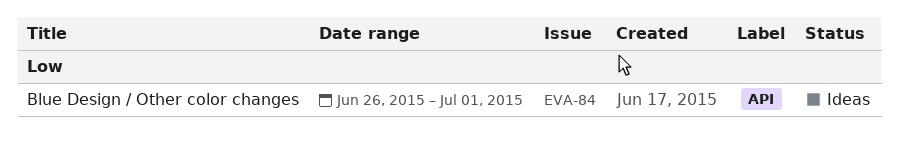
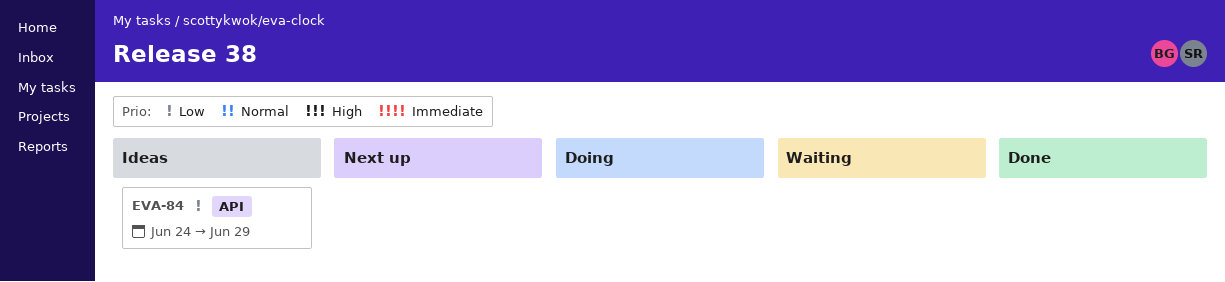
EVA-84, start: Jun 26 -> Jun 24
EVA-84, due: Jul 1 -> Jun 29

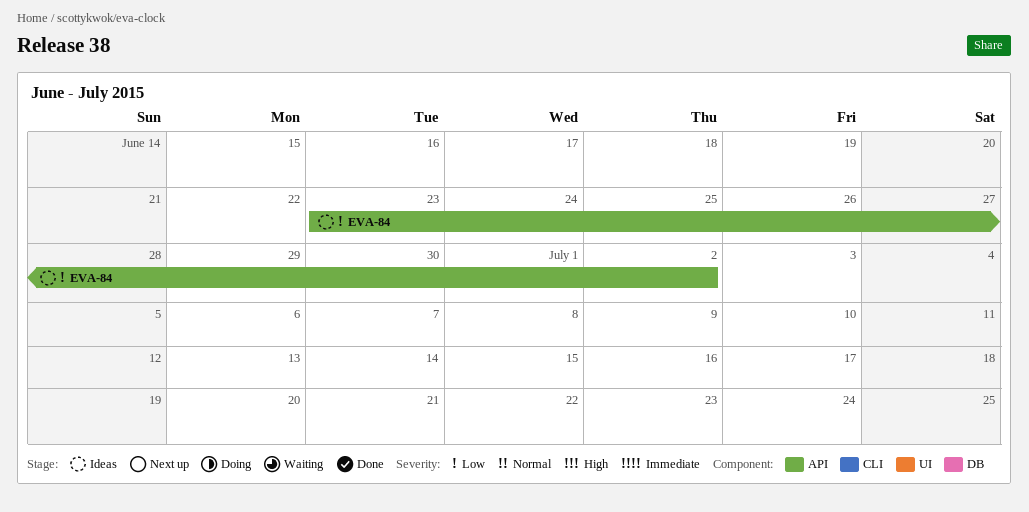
EVA-84, start: Jun 24 -> Jun 23
EVA-84, due: Jun 29 -> Jul 2

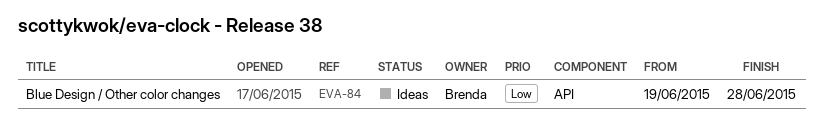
EVA-84, start: Jun 23 -> Jun 19
EVA-84, due: Jul 2 -> Jun 28

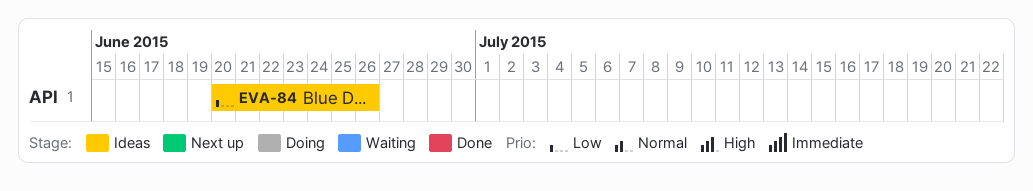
EVA-84, start: Jun 19 -> Jun 20
EVA-84, due: Jun 28 -> Jun 26

